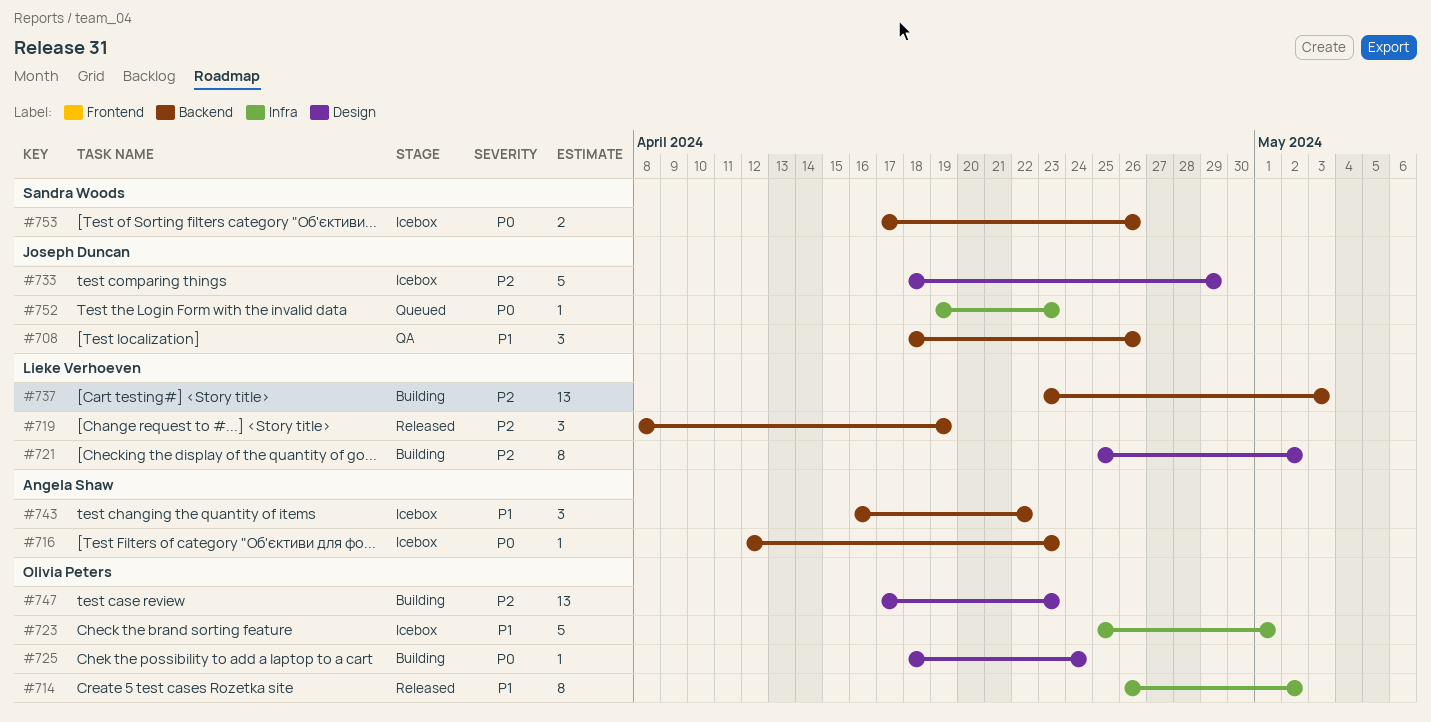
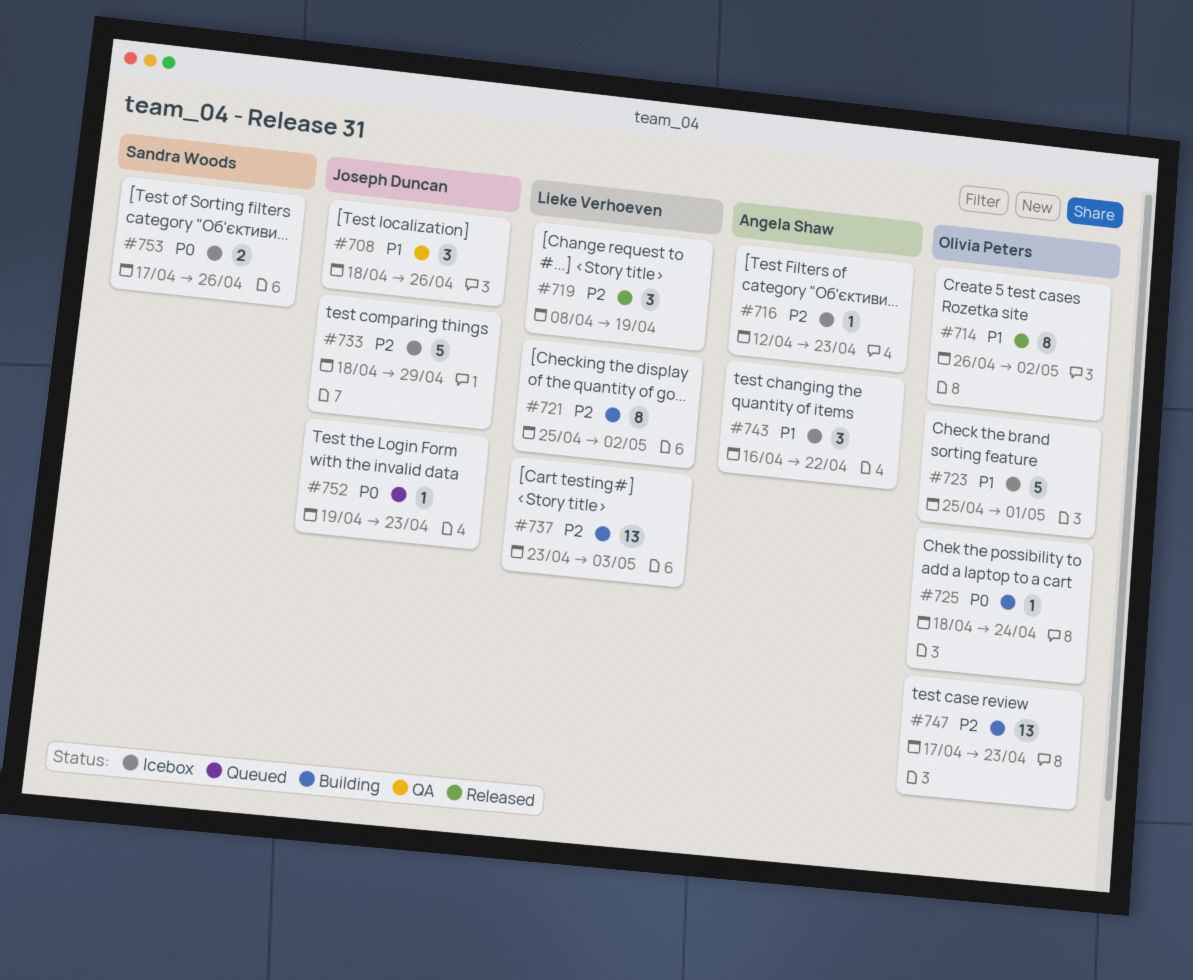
#716, priority: P0 -> P2

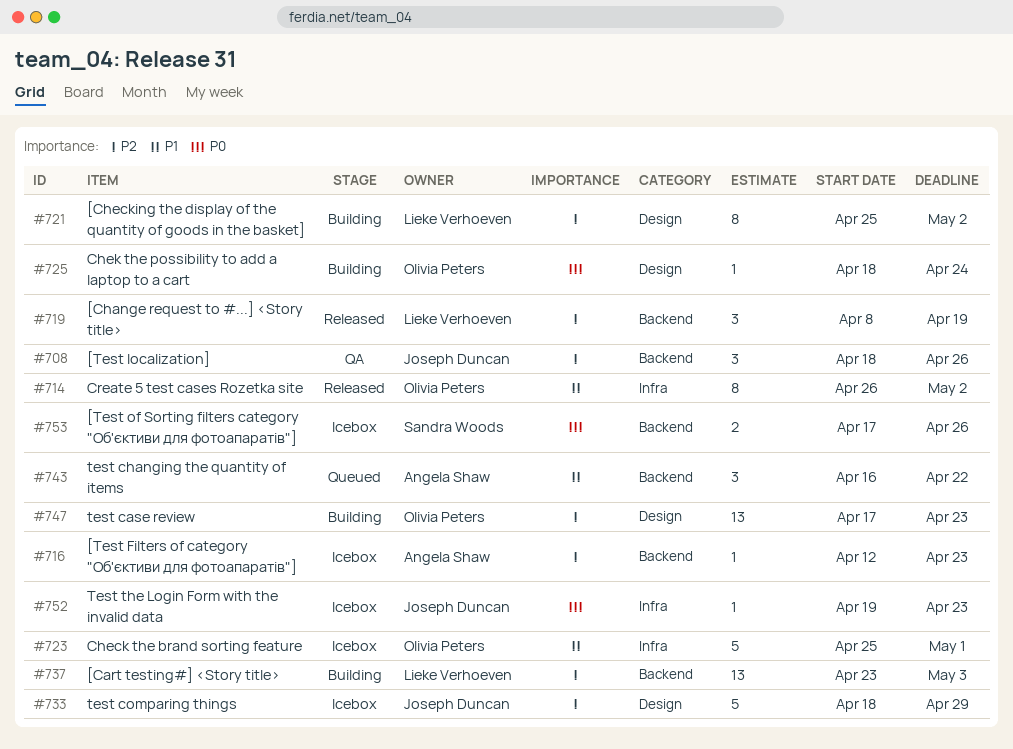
#708, priority: P1 -> P2
#743, status: Icebox -> Queued
#752, status: Queued -> Icebox

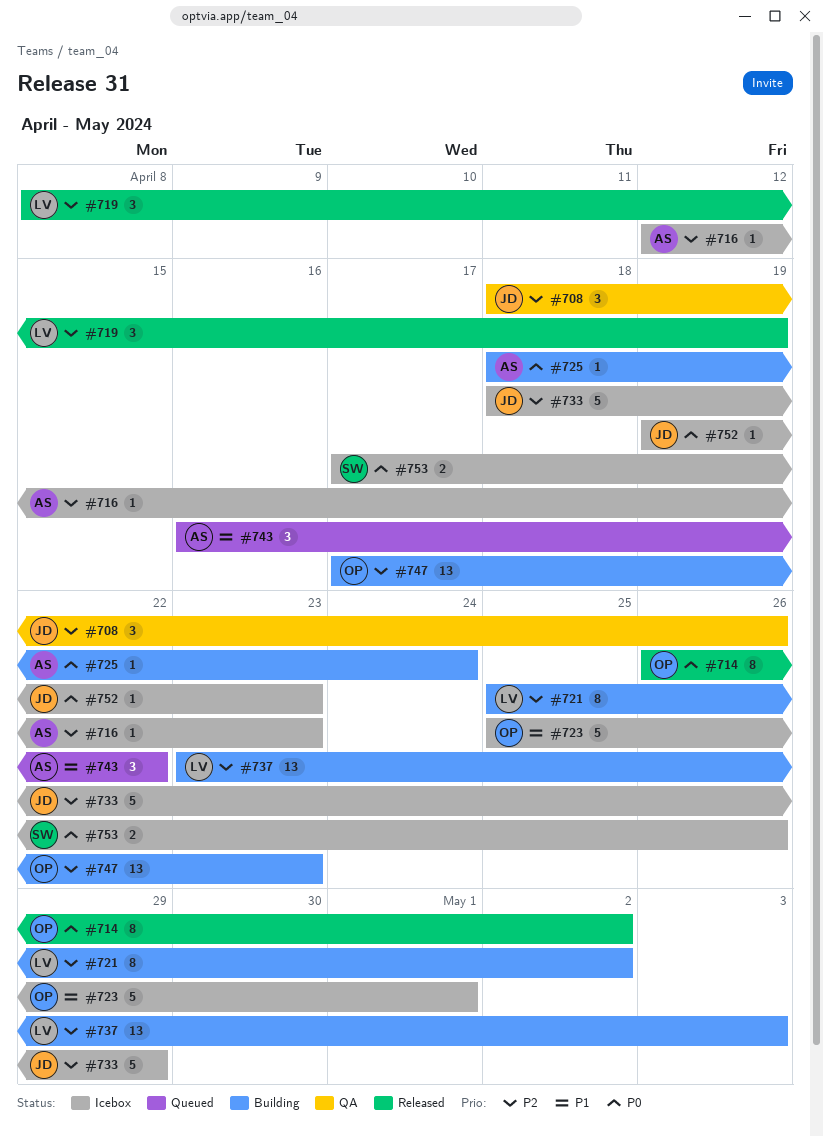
#714, priority: P1 -> P0
#725, owner: Olivia Peters -> Angela Shaw

